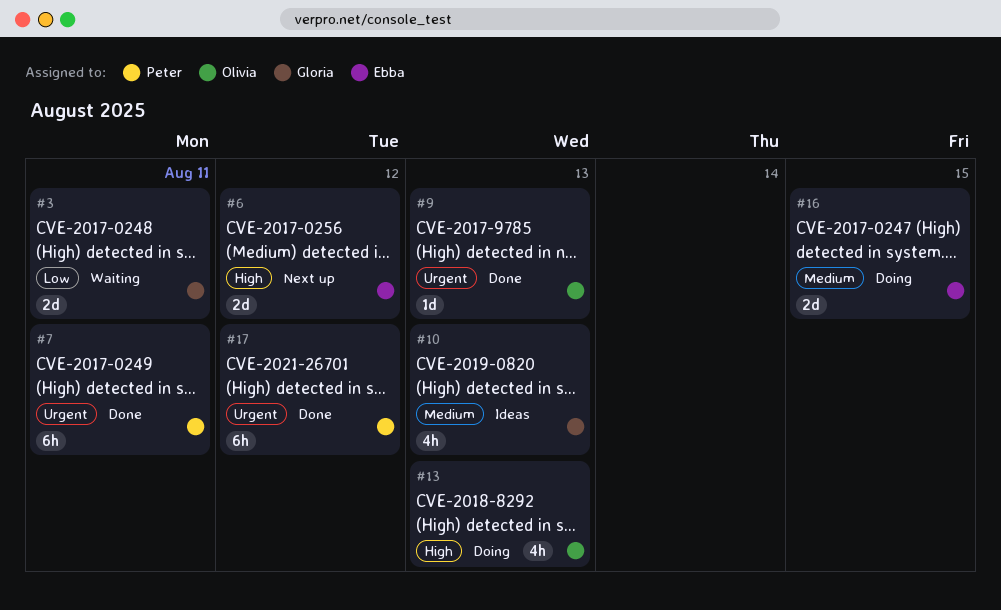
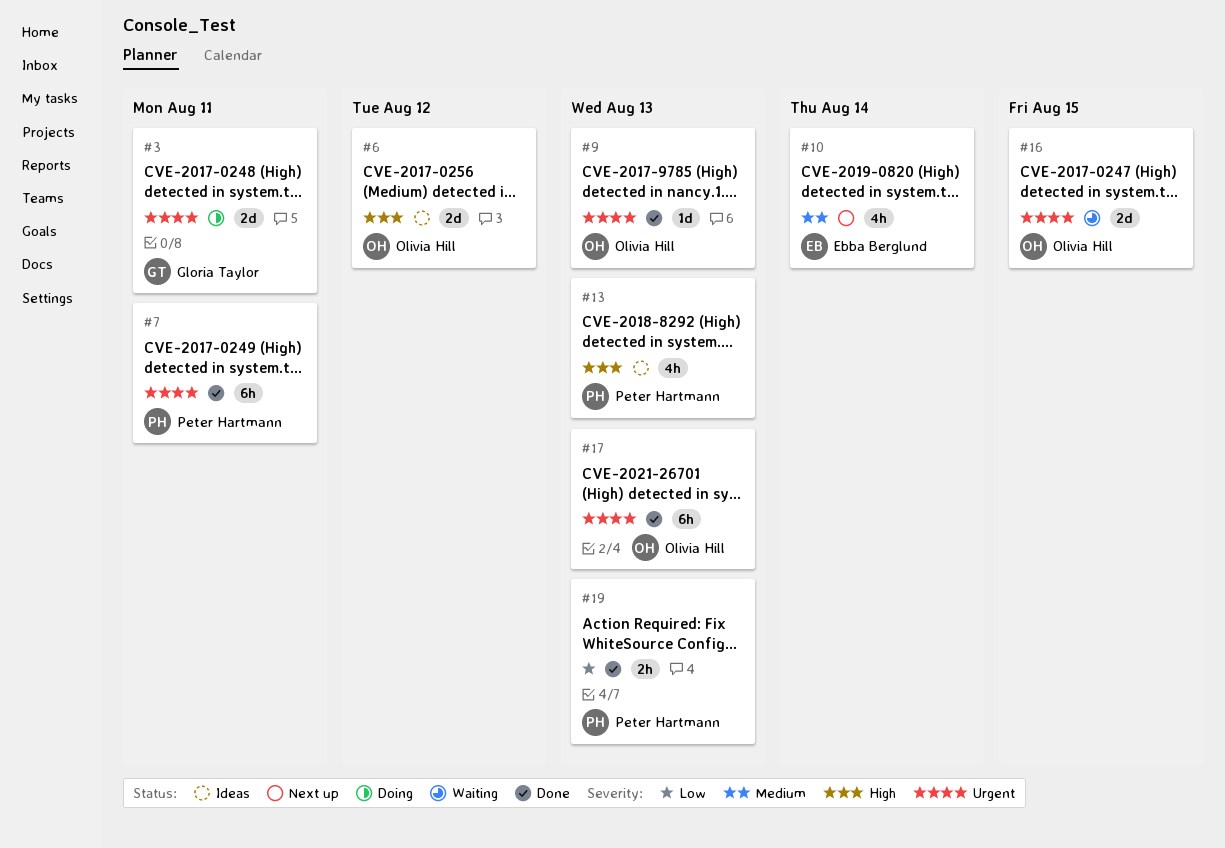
#3, status: Waiting -> Doing
#3, priority: Low -> Urgent
#6, status: Next up -> Ideas
#6, owner: Ebba Berglund -> Olivia Hill
#10, status: Ideas -> Next up
#10, owner: Gloria Taylor -> Ebba Berglund
#10, due: Aug 13 -> Aug 14
#13, status: Doing -> Ideas
#13, owner: Olivia Hill -> Peter Hartmann
#16, status: Doing -> Waiting
#16, owner: Ebba Berglund -> Olivia Hill
#16, priority: Medium -> Urgent
#17, owner: Peter Hartmann -> Olivia Hill
#17, due: Aug 12 -> Aug 13
#19: none -> present

